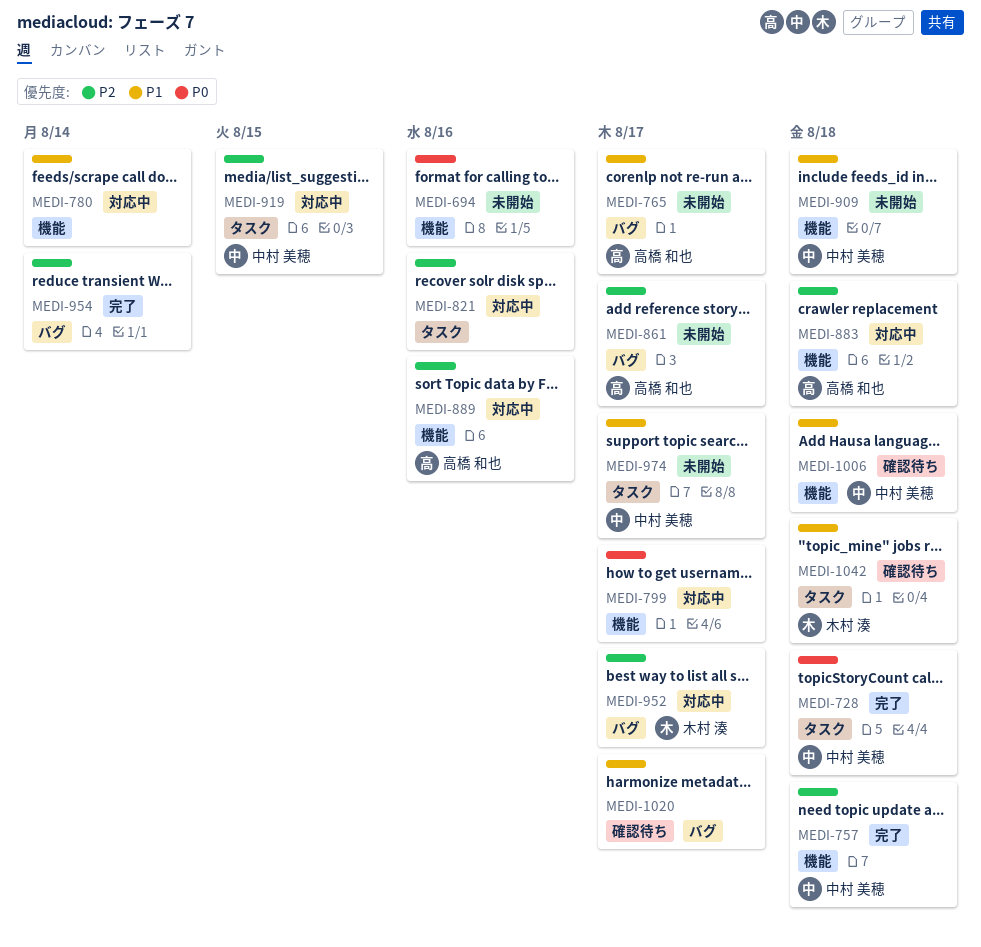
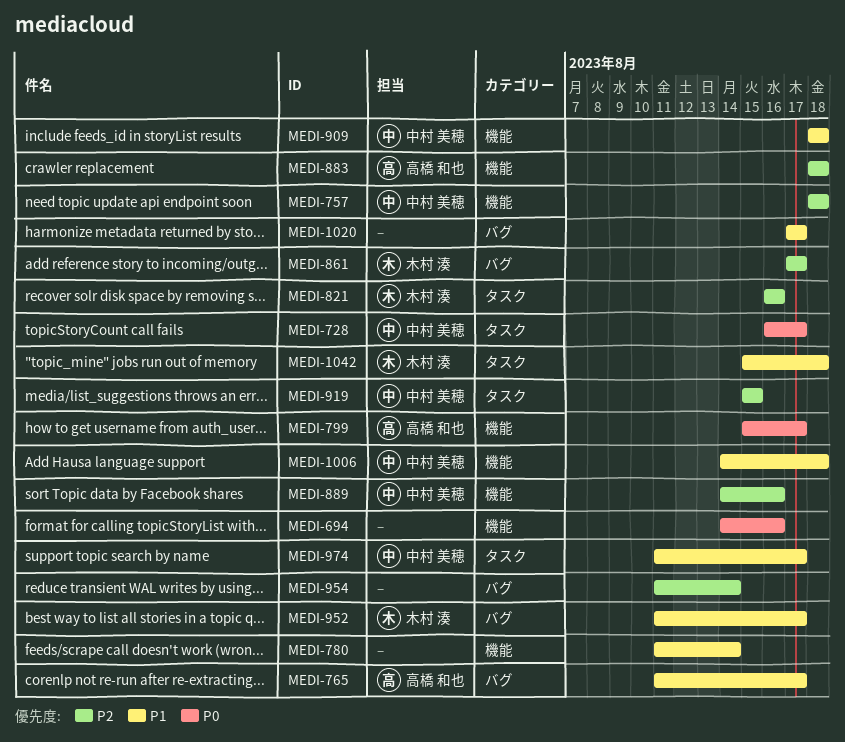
MEDI-728, due: Aug 18 -> Aug 17
MEDI-799, owner: none -> 高橋 和也
MEDI-821, owner: none -> 木村 湊
MEDI-861, owner: 高橋 和也 -> 木村 湊
MEDI-889, owner: 高橋 和也 -> 中村 美穂
MEDI-952, priority: P2 -> P1

